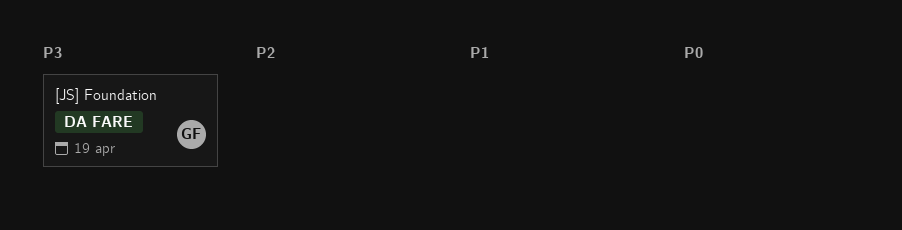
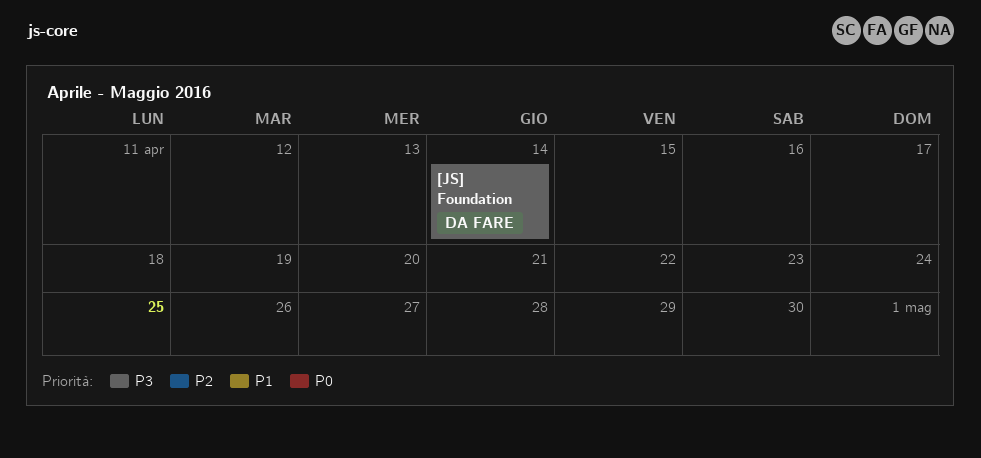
[JS] Foundation, due: Apr 19 -> Apr 14

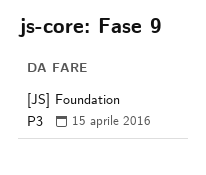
[JS] Foundation, due: Apr 14 -> Apr 15

